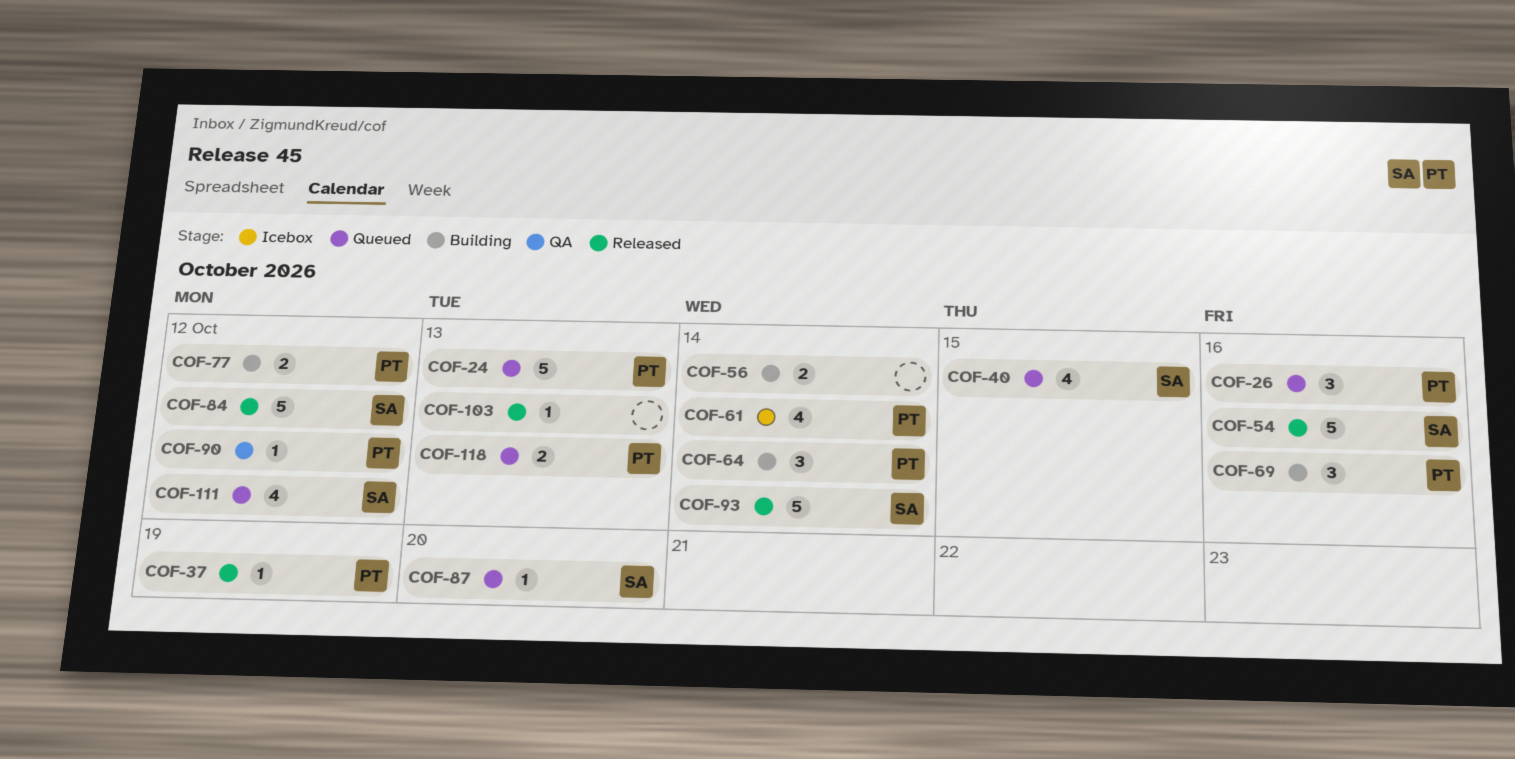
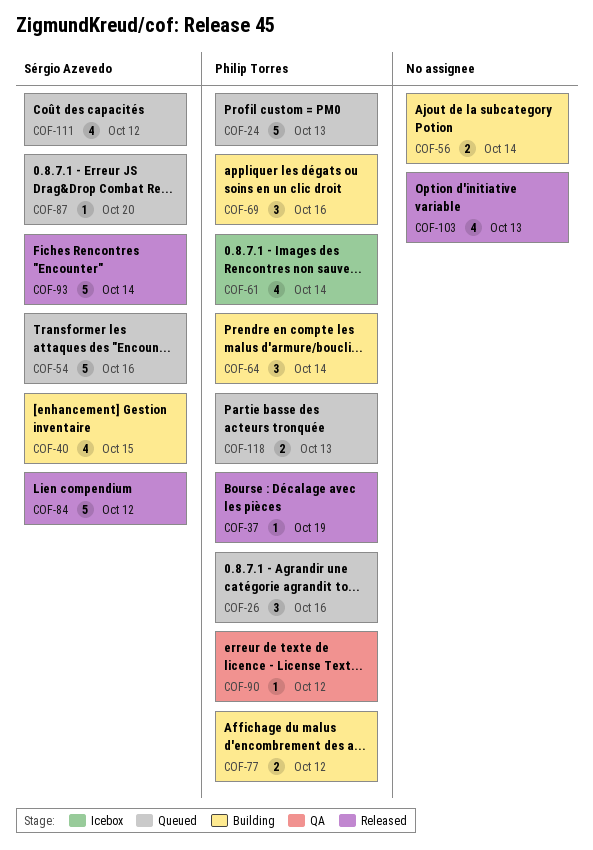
COF-40, status: Queued -> Building
COF-54, status: Released -> Queued
COF-103, estimate: 1 -> 4

